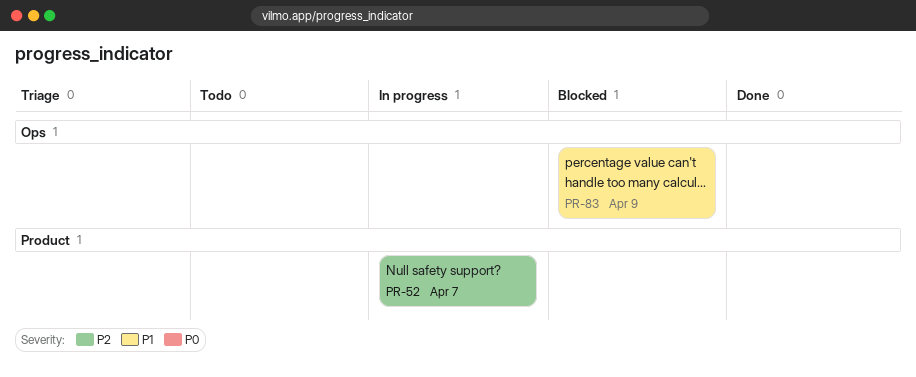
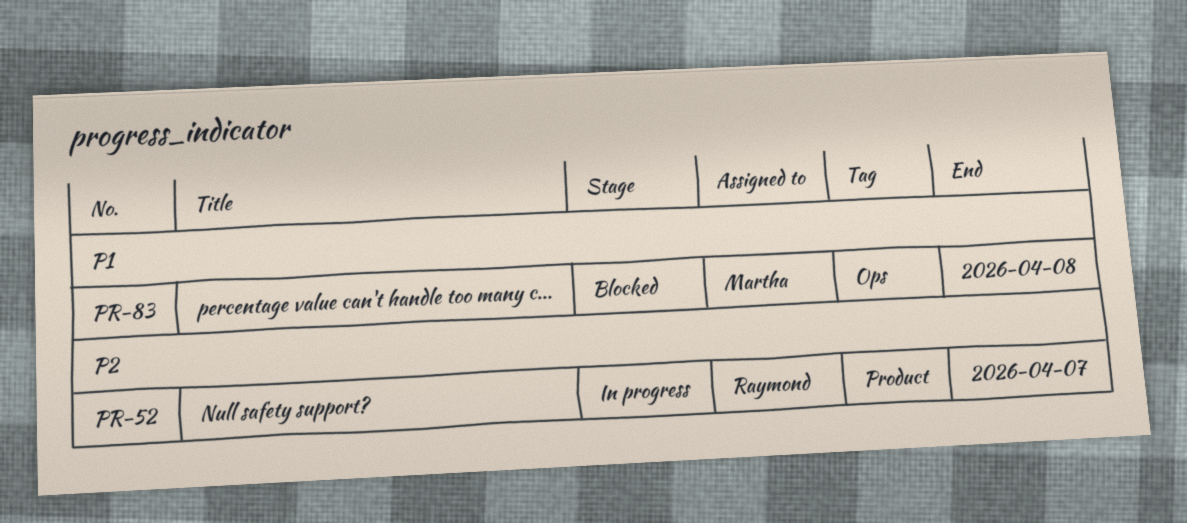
PR-83, due: Apr 9 -> Apr 8

